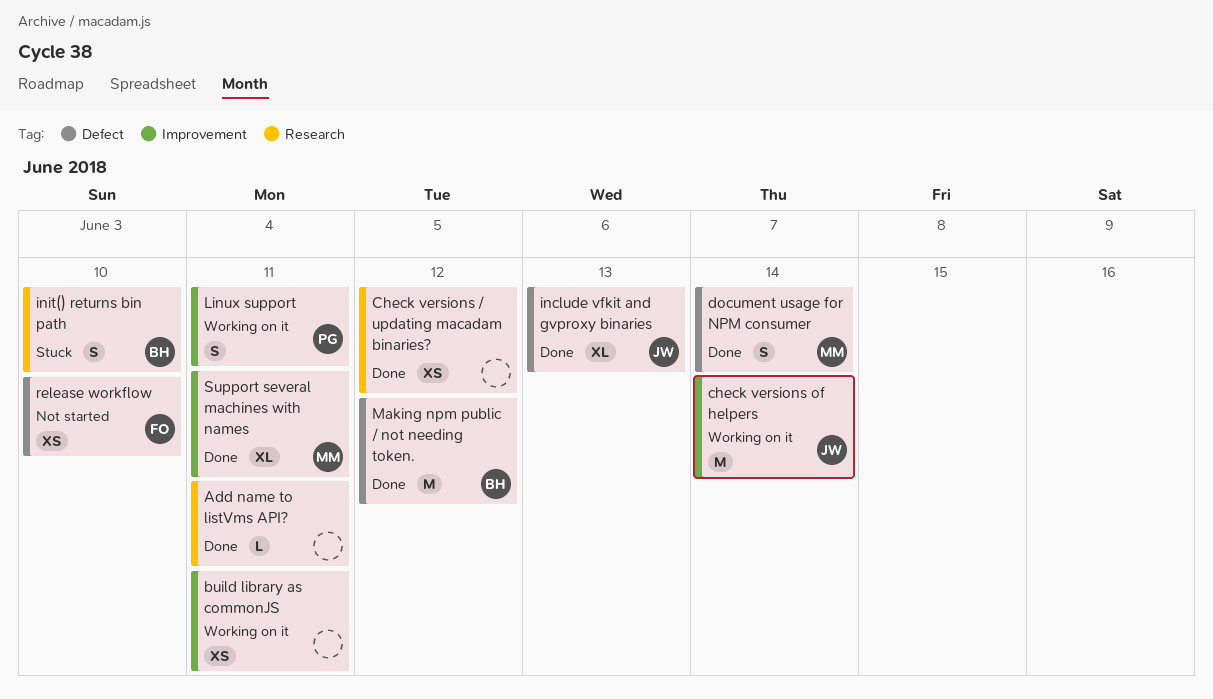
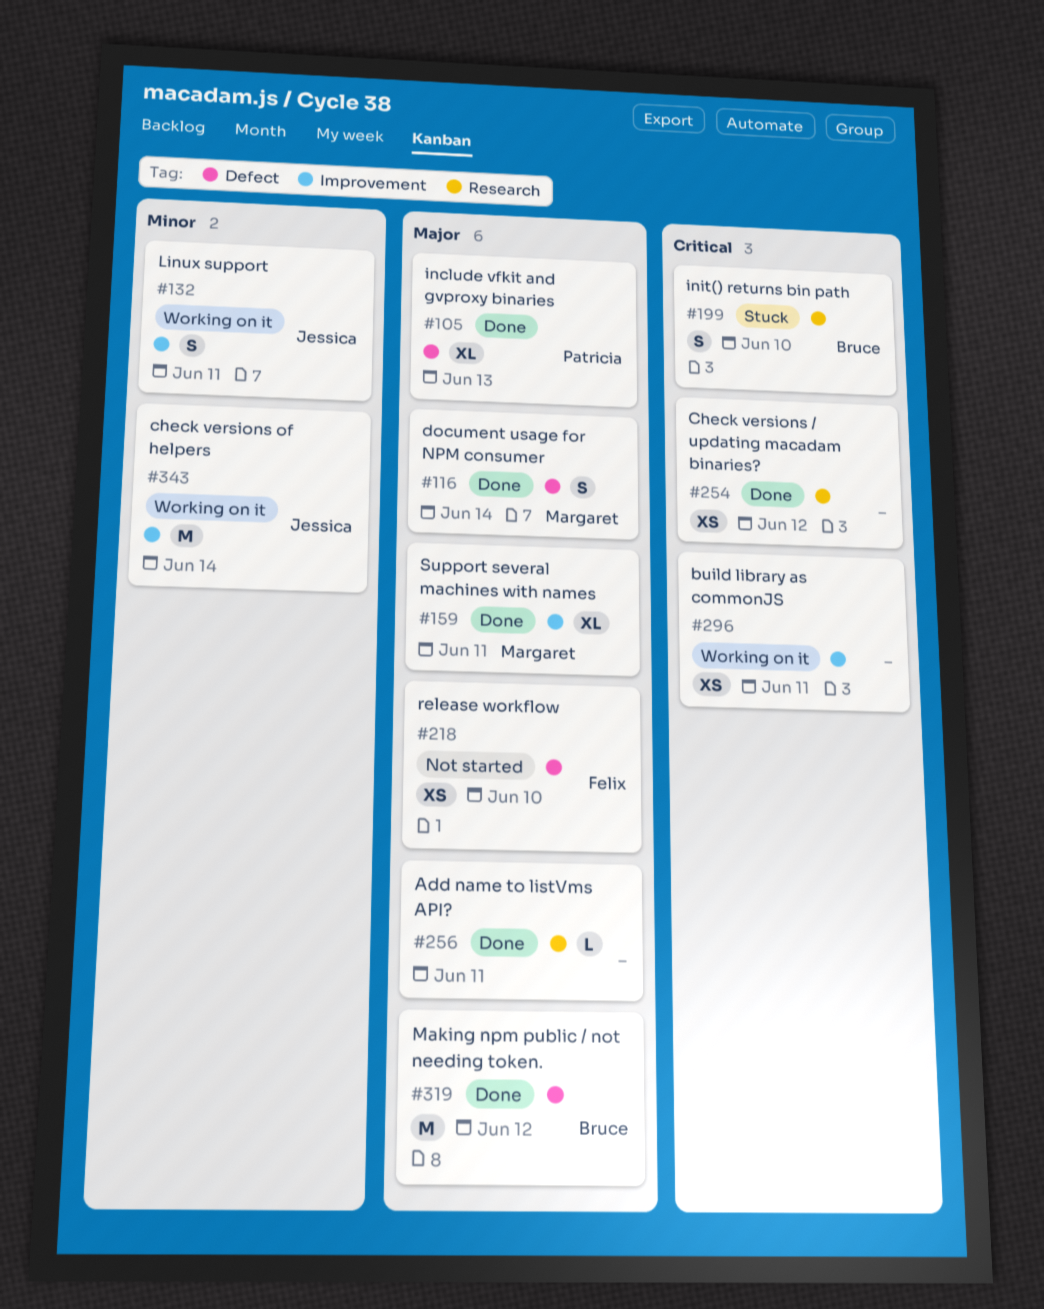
include vfkit and gvproxy binaries, owner: Jessica -> Patricia
Linux support, owner: Patricia -> Jessica

